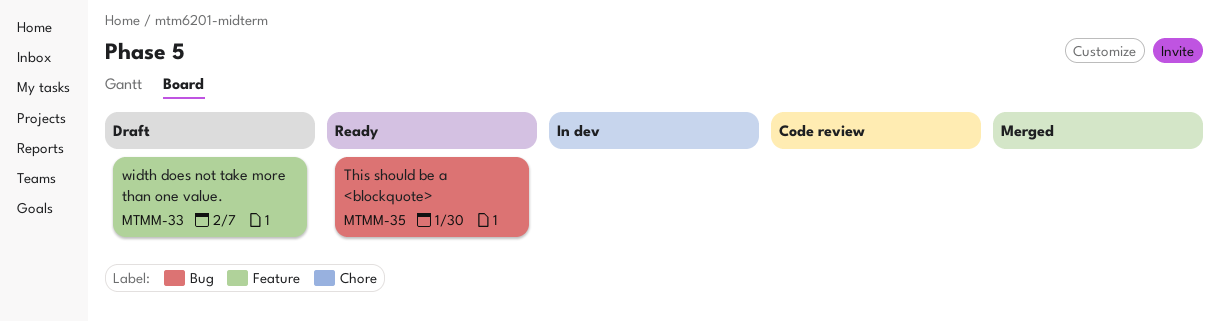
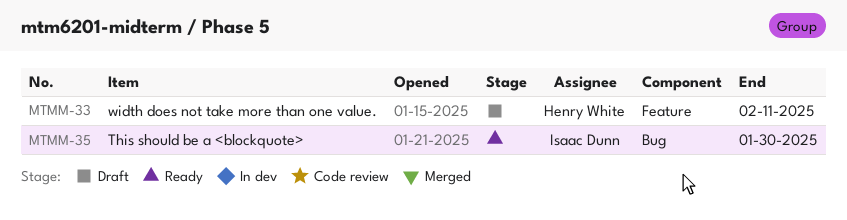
MTMM-33, due: Feb 7 -> Feb 11

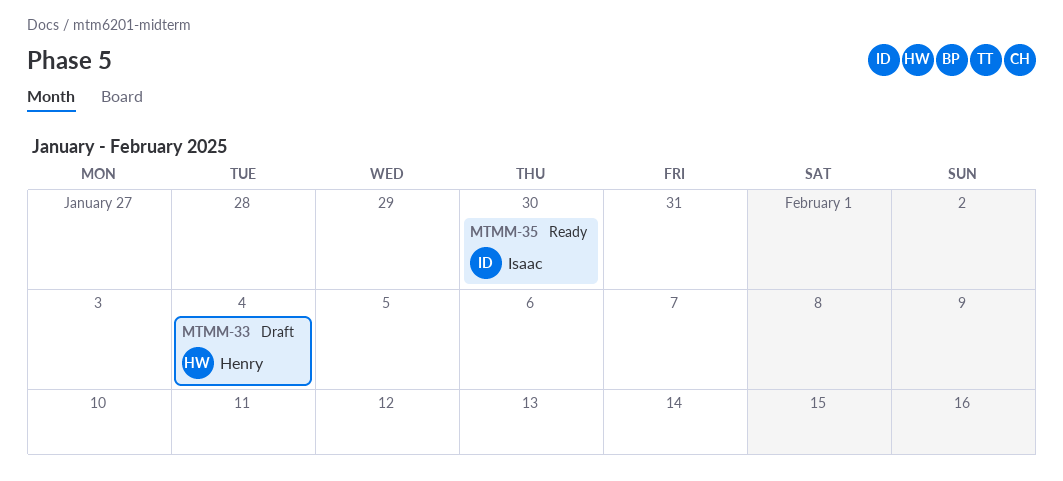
MTMM-33, due: Feb 11 -> Feb 4

